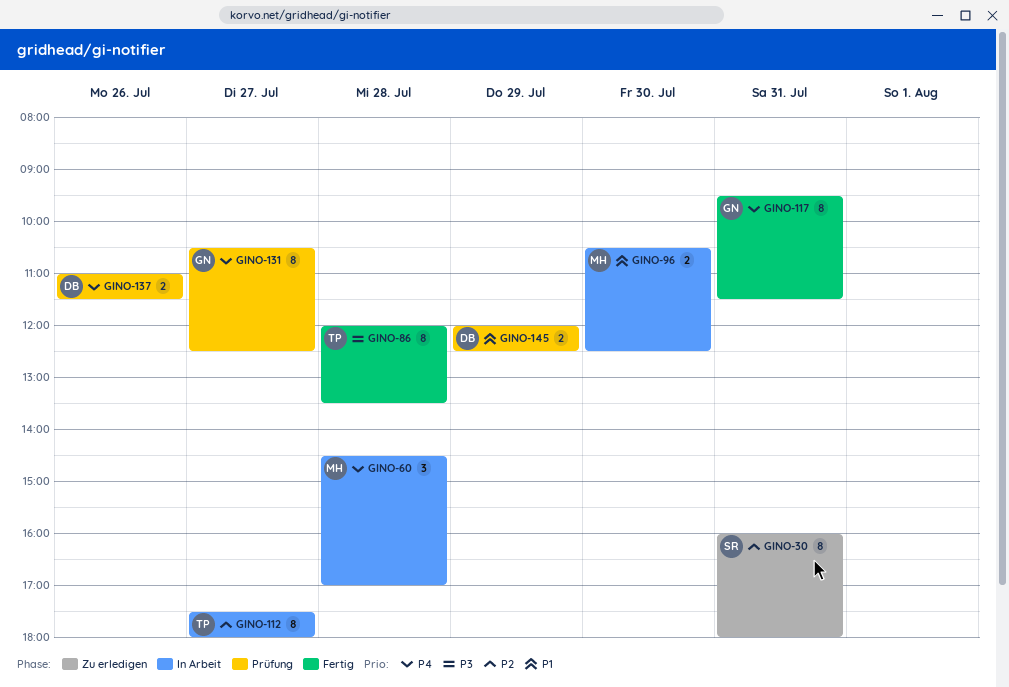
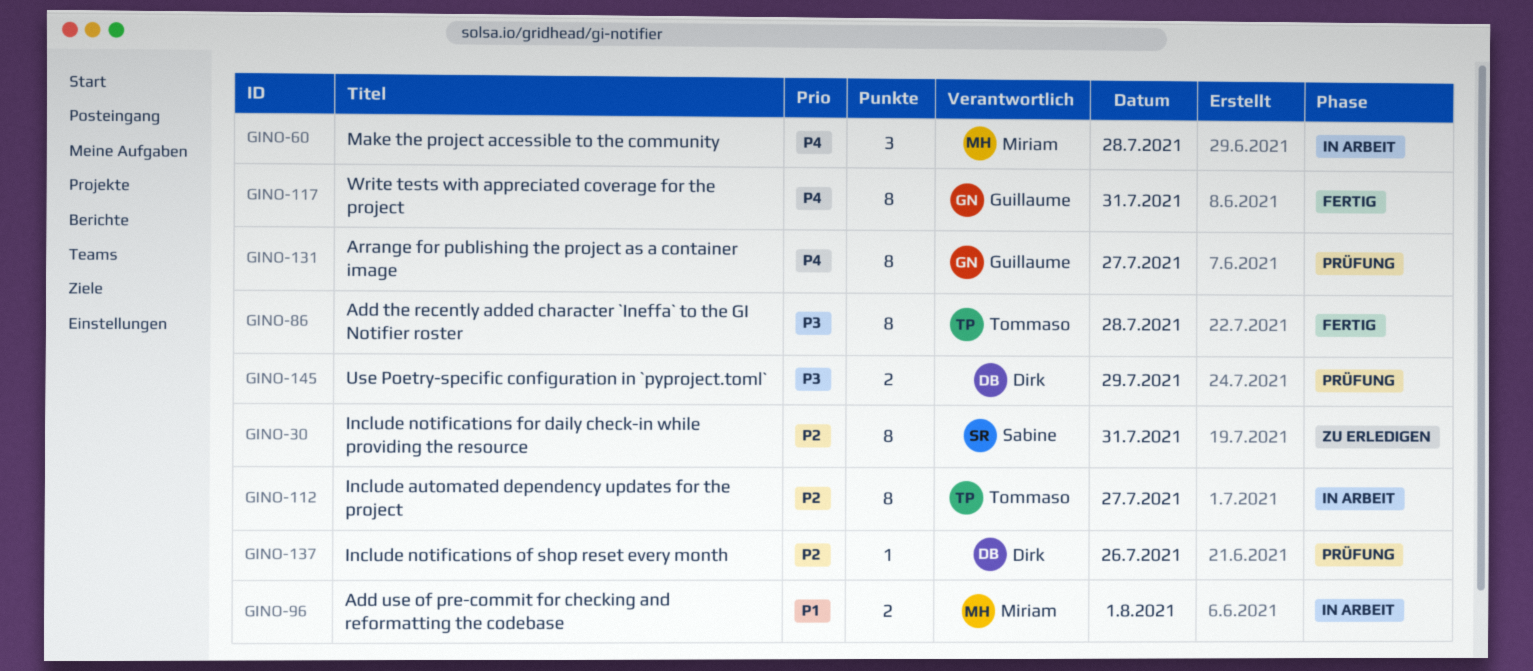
GINO-96, day: Jul 30 -> Aug 1
GINO-137, priority: P4 -> P2
GINO-137, estimate: 2 -> 1
GINO-145, priority: P1 -> P3

